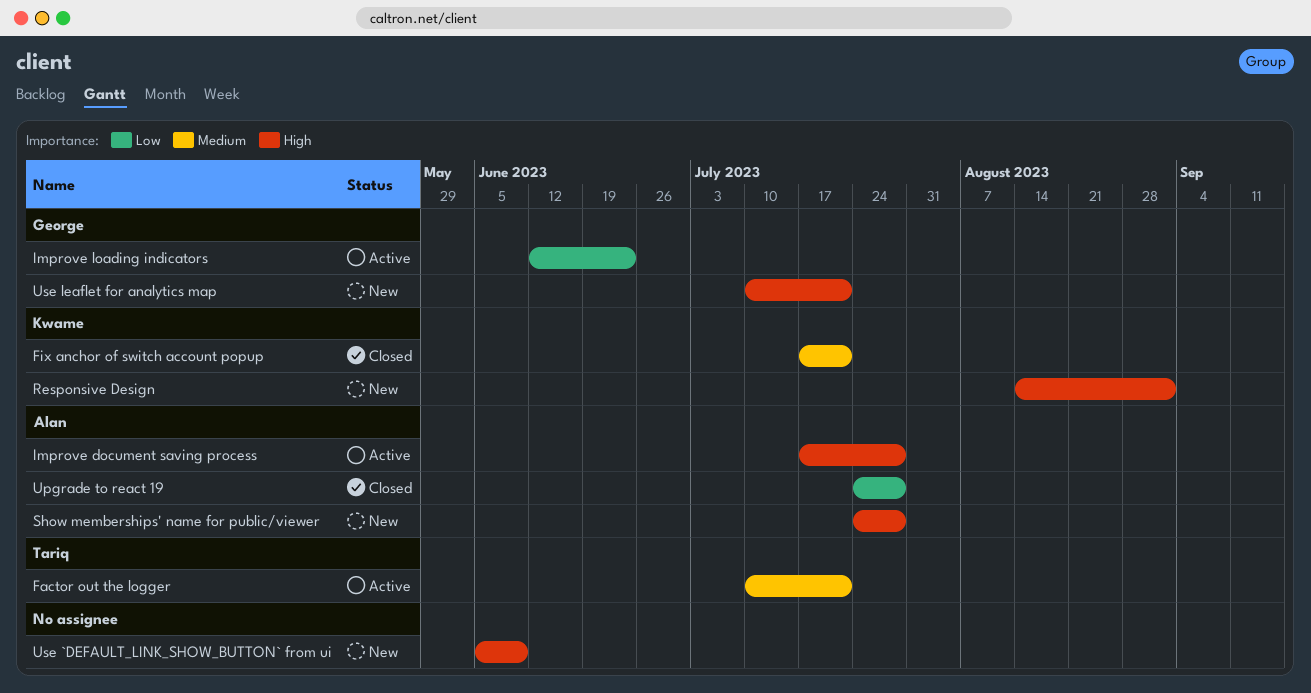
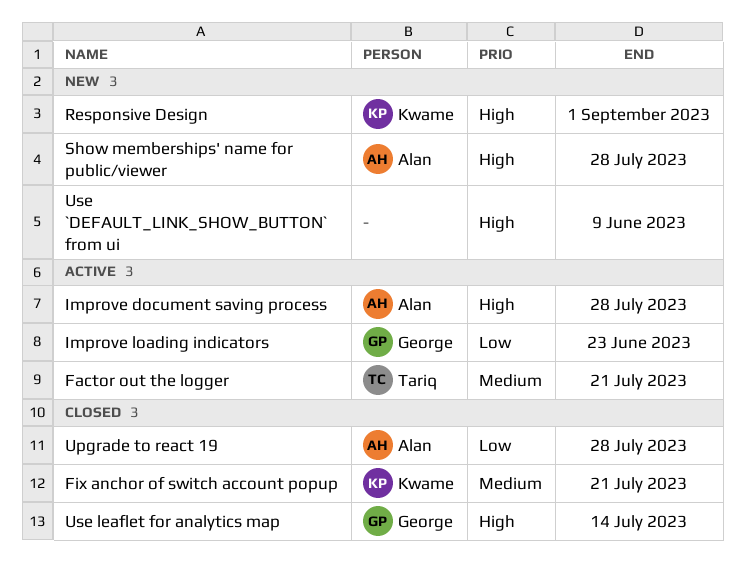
Use leaflet for analytics map, status: New -> Closed
Use leaflet for analytics map, due: Jul 21 -> Jul 14

